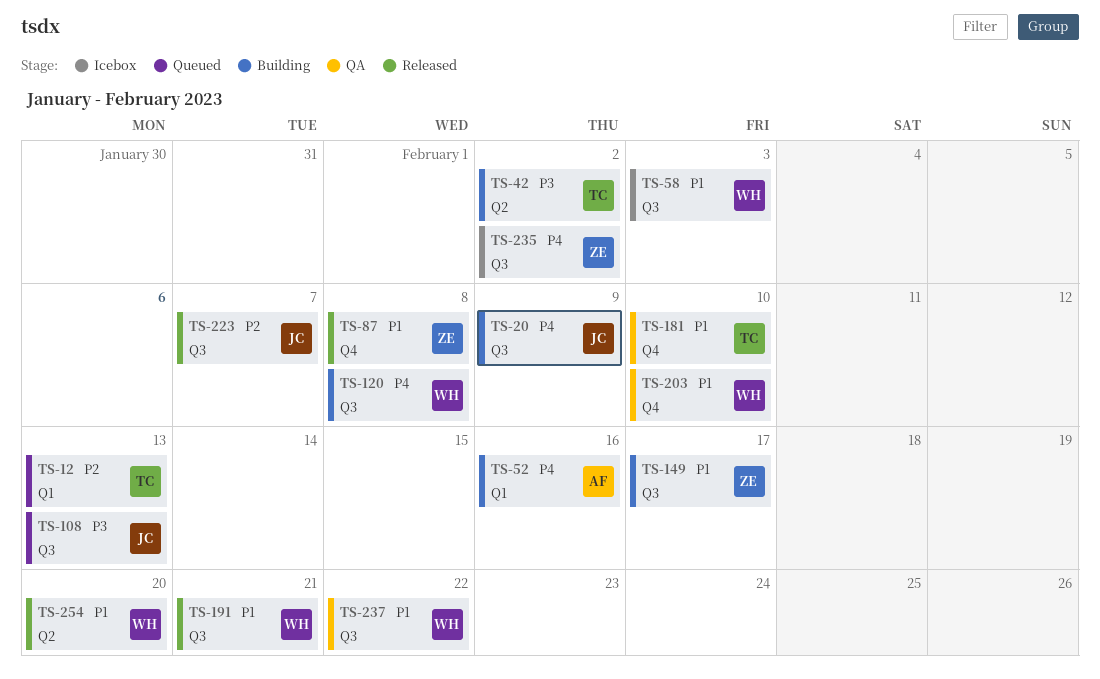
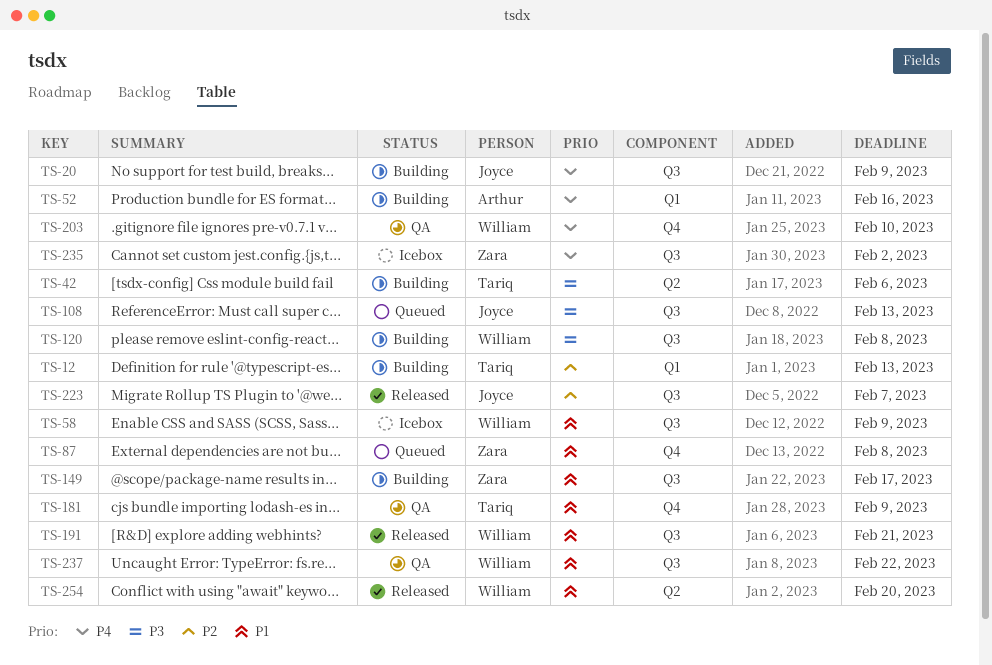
TS-12, status: Queued -> Building
TS-42, due: Feb 2 -> Feb 6
TS-58, due: Feb 3 -> Feb 9
TS-87, status: Released -> Queued
TS-120, priority: P4 -> P3
TS-181, due: Feb 10 -> Feb 9
TS-203, priority: P1 -> P4

